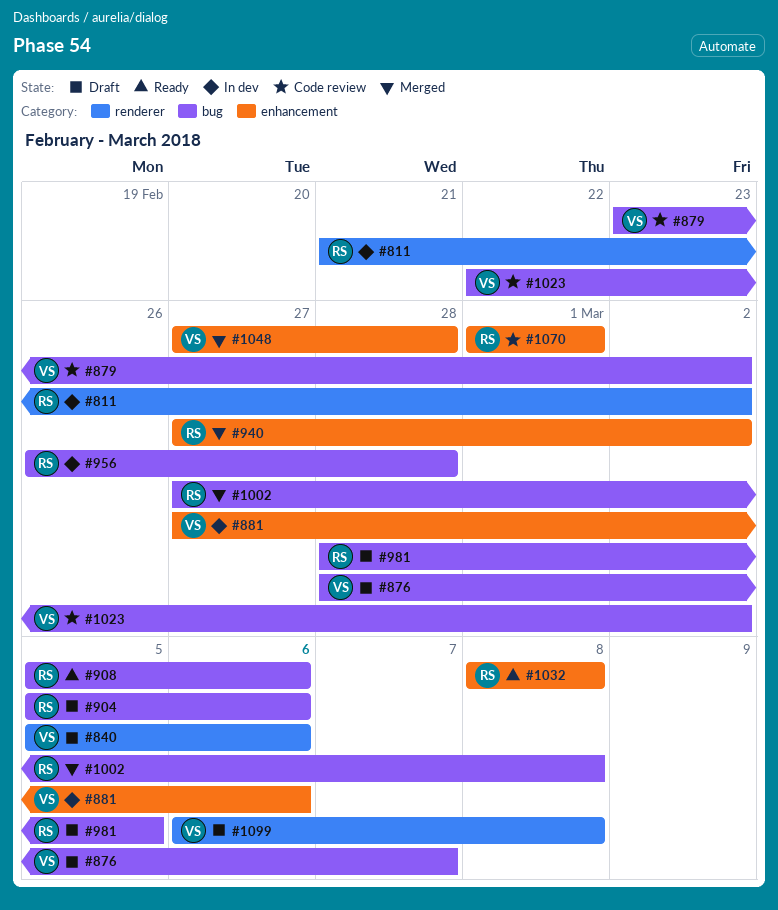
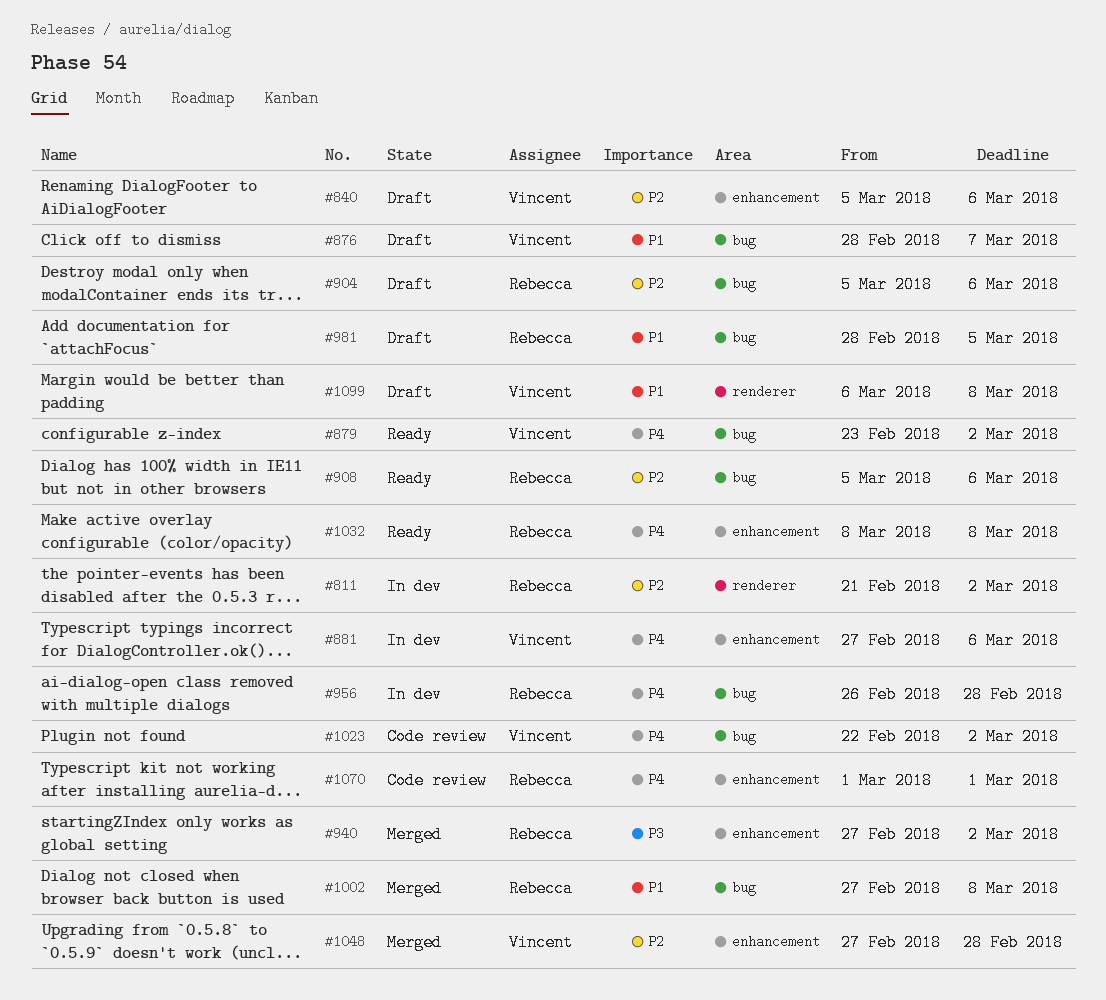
#840, label: renderer -> enhancement
#879, status: Code review -> Ready

